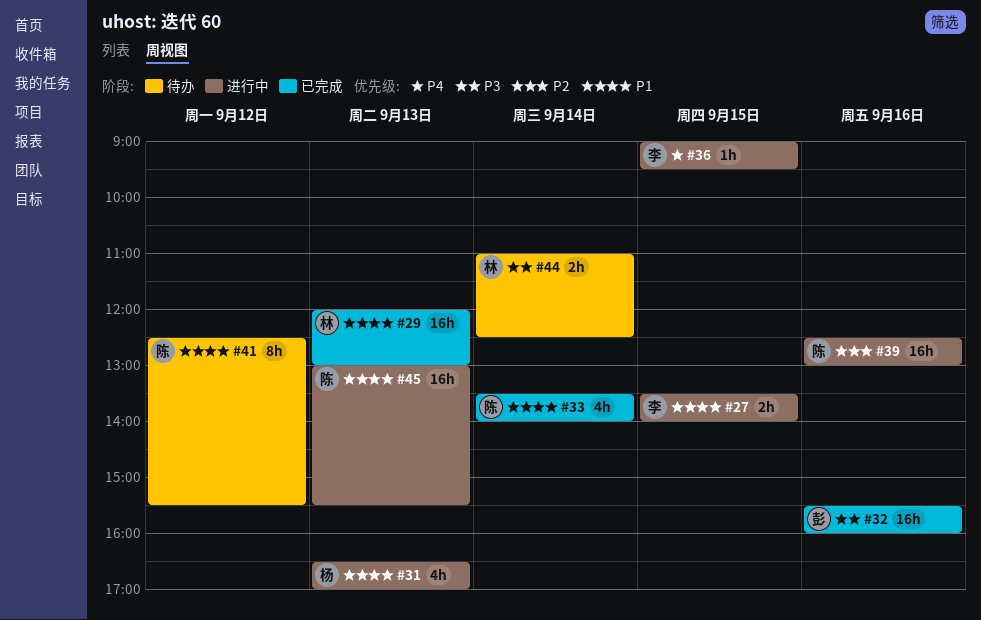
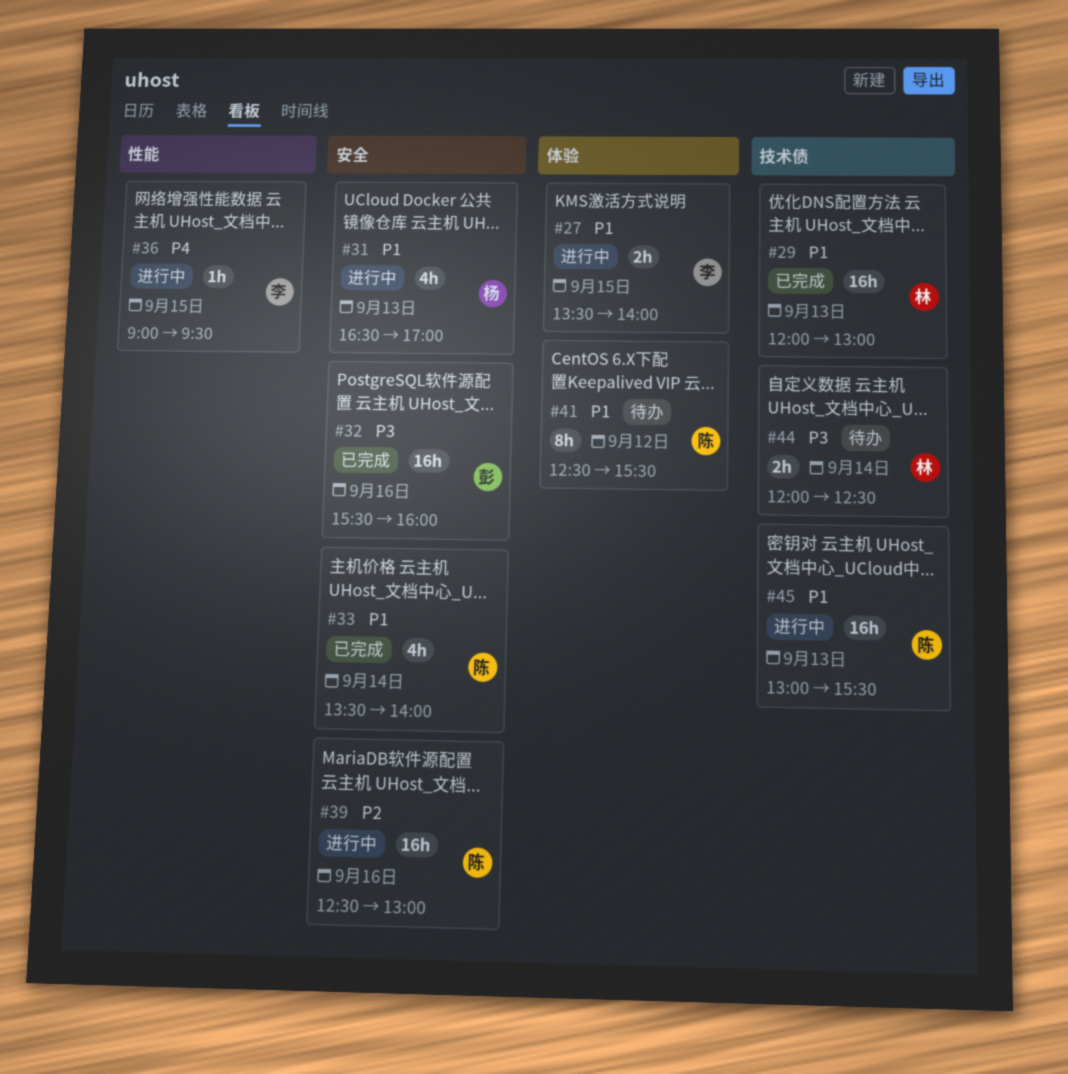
#44, begins: 11:00 -> 12:00

